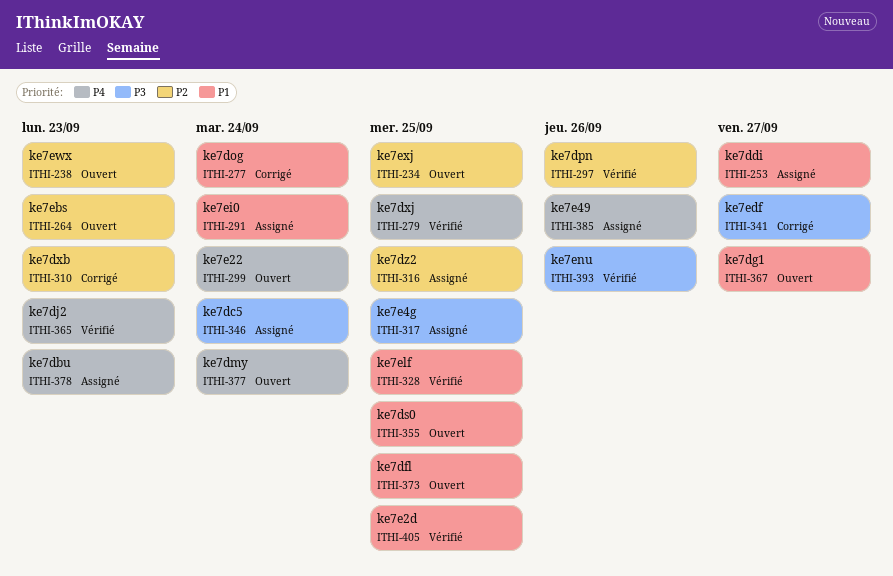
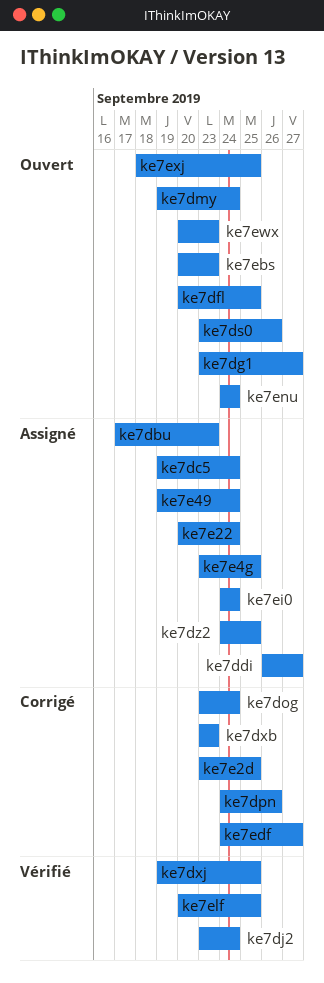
ke7dj2, due: Sep 23 -> Sep 24
ke7dpn, status: Vérifié -> Corrigé
ke7ds0, due: Sep 25 -> Sep 26
ke7e22, status: Ouvert -> Assigné
ke7e2d, status: Vérifié -> Corrigé
ke7e49, due: Sep 26 -> Sep 24
ke7enu, status: Vérifié -> Ouvert
ke7enu, due: Sep 26 -> Sep 24

